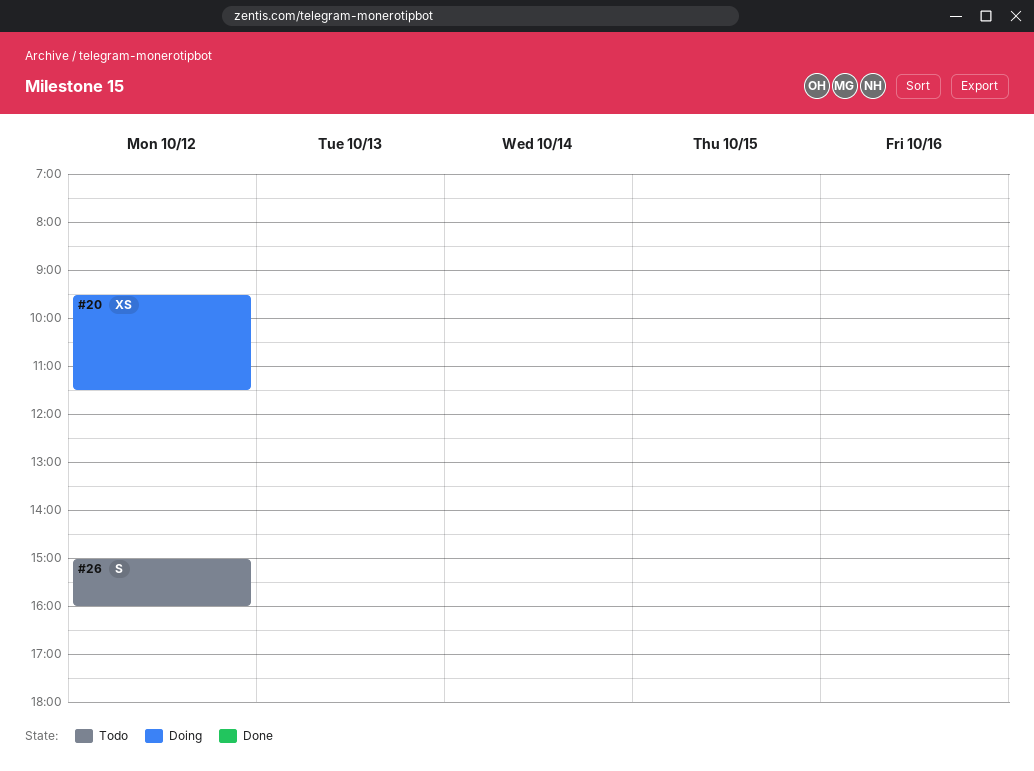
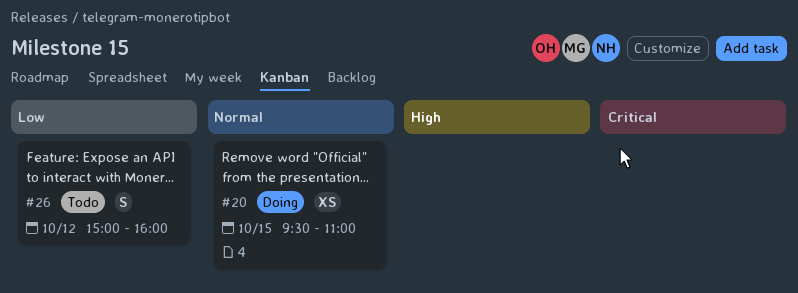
#20, day: Oct 12 -> Oct 15
#20, ends: 11:30 -> 11:00

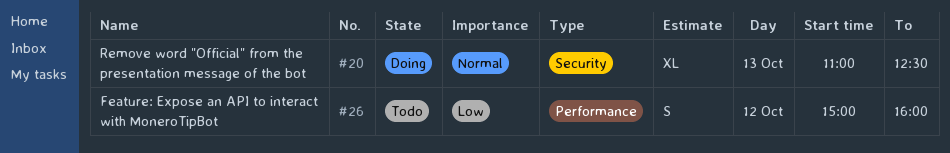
#20, estimate: XS -> XL
#20, day: Oct 15 -> Oct 13
#20, begins: 09:30 -> 11:00
#20, ends: 11:00 -> 12:30

